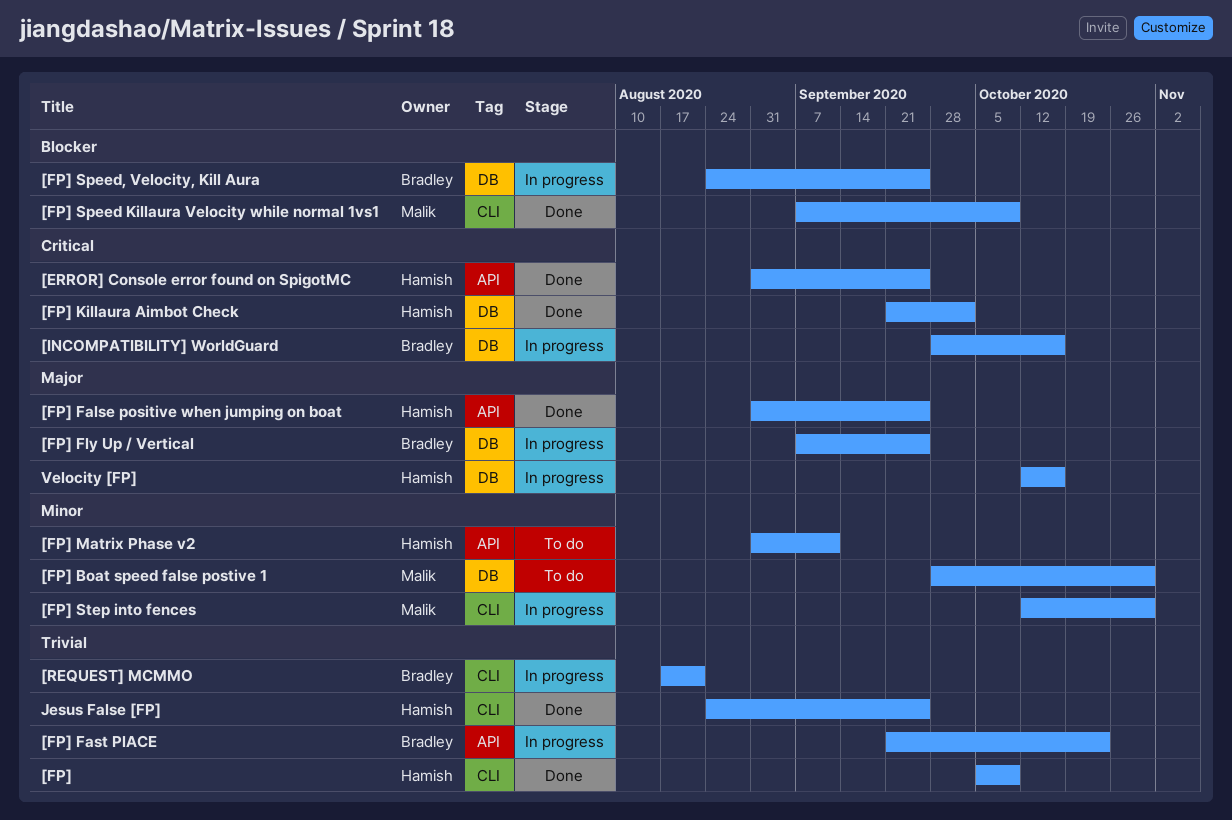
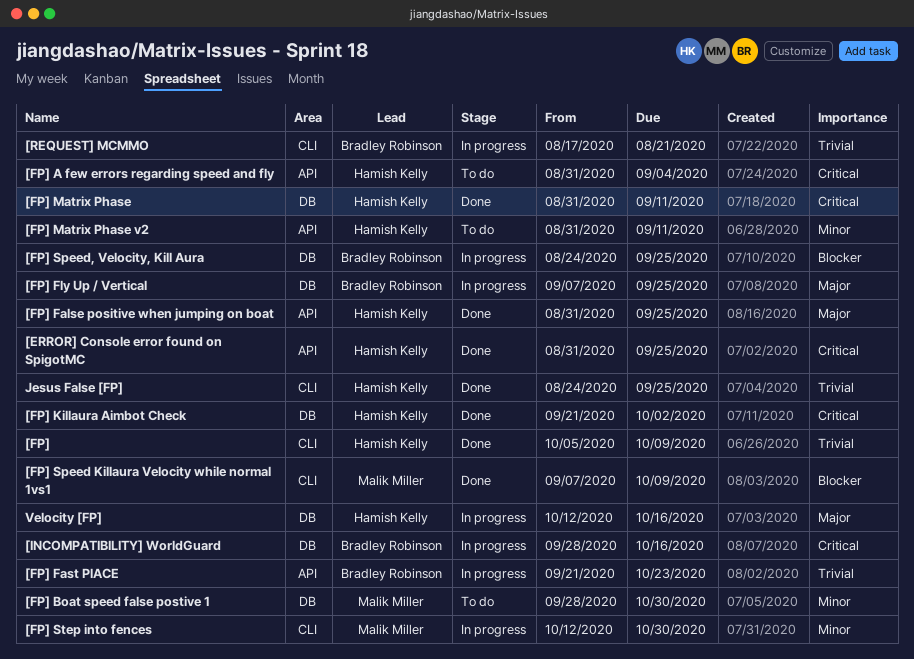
[FP] A few errors regarding speed and fly: none -> present
[FP] Matrix Phase: none -> present

